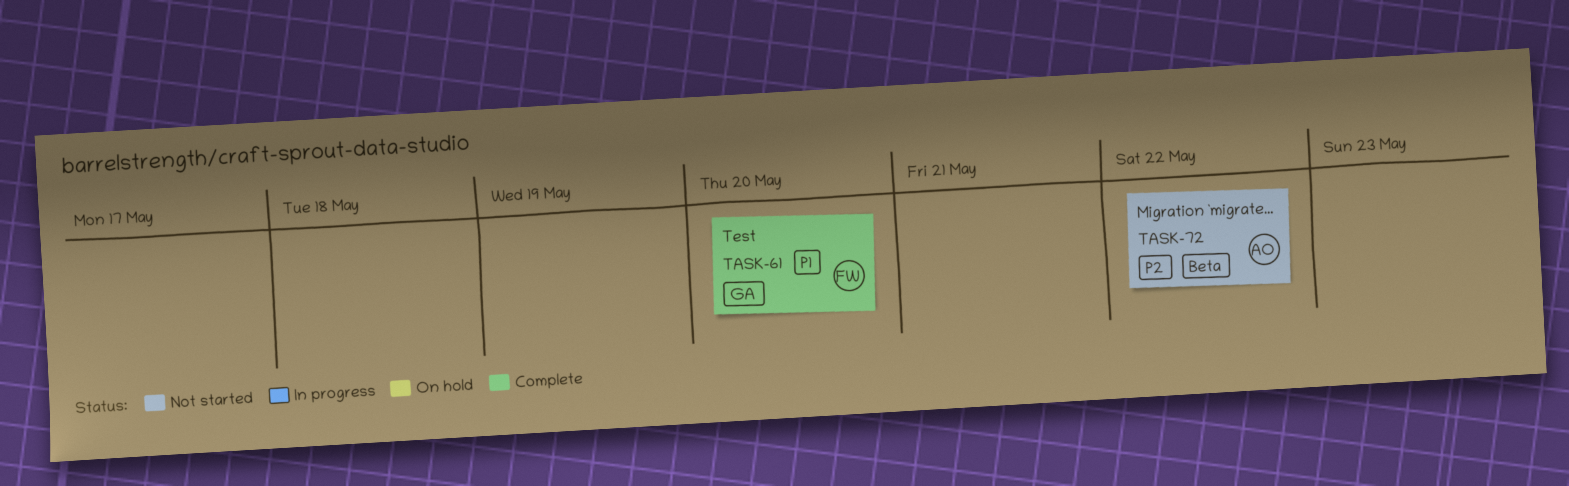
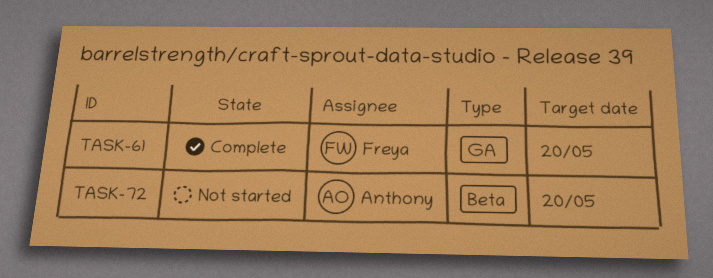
TASK-72, due: May 22 -> May 20

